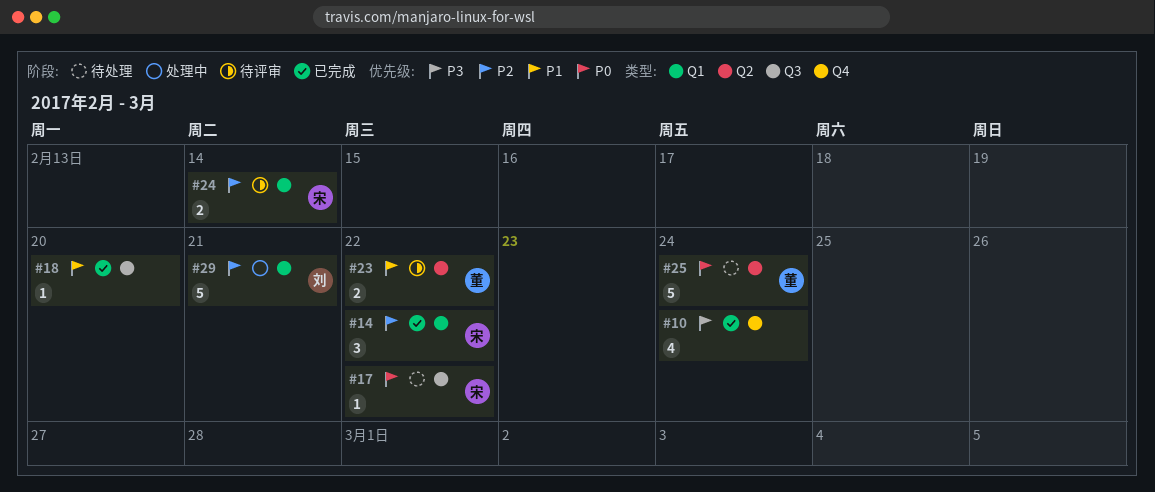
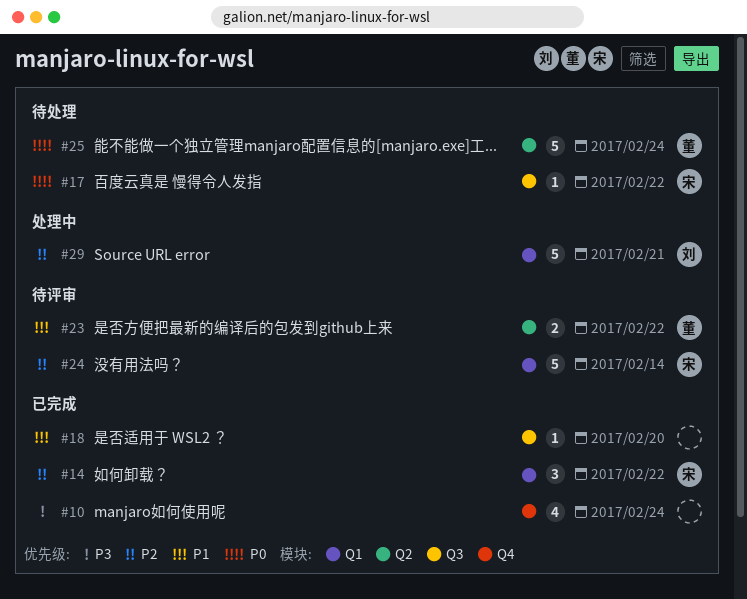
#24, estimate: 2 -> 5

